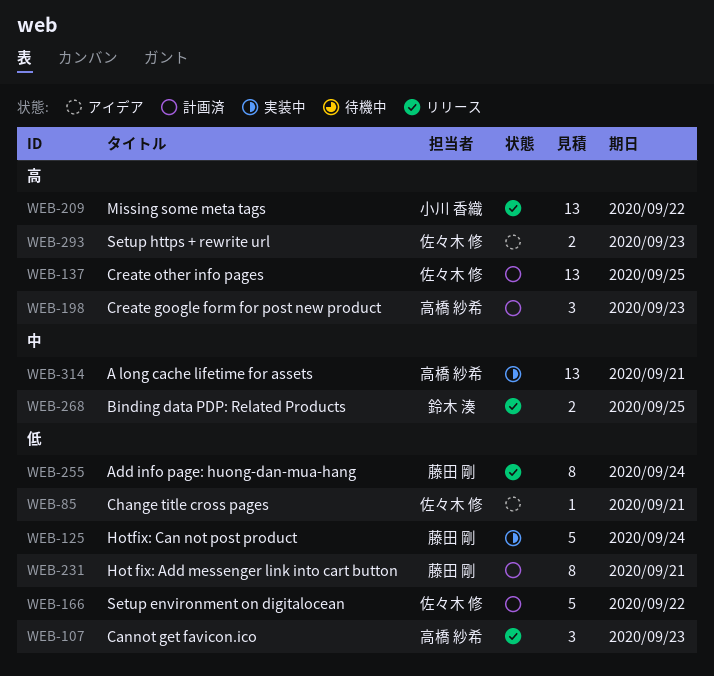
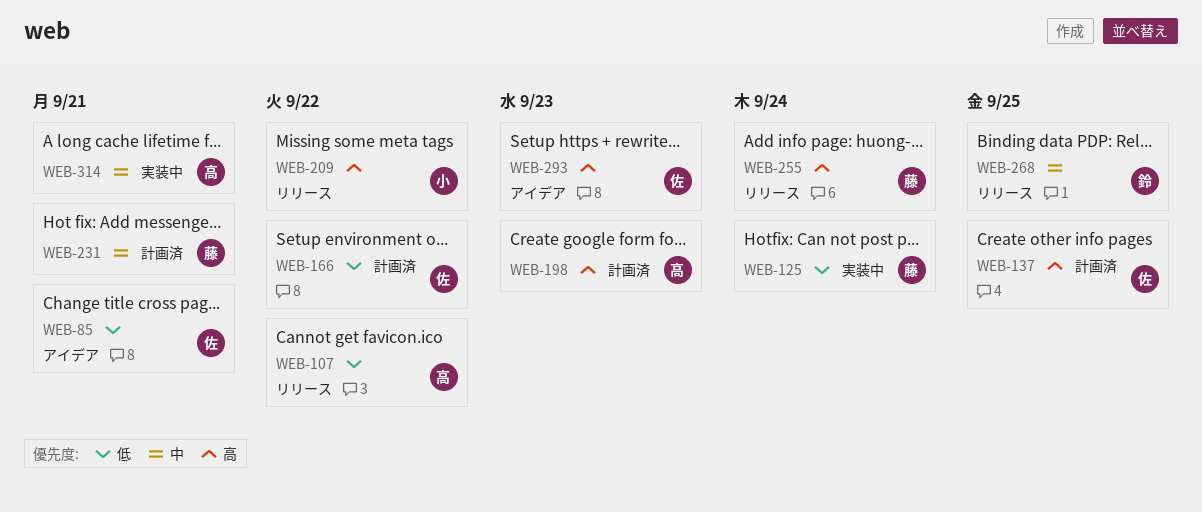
WEB-107, due: Sep 23 -> Sep 22
WEB-231, priority: 低 -> 中
WEB-255, priority: 低 -> 高

